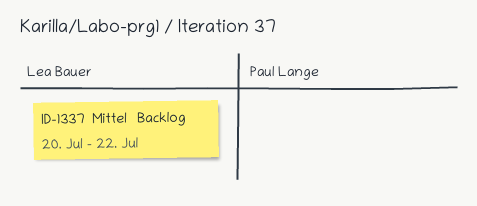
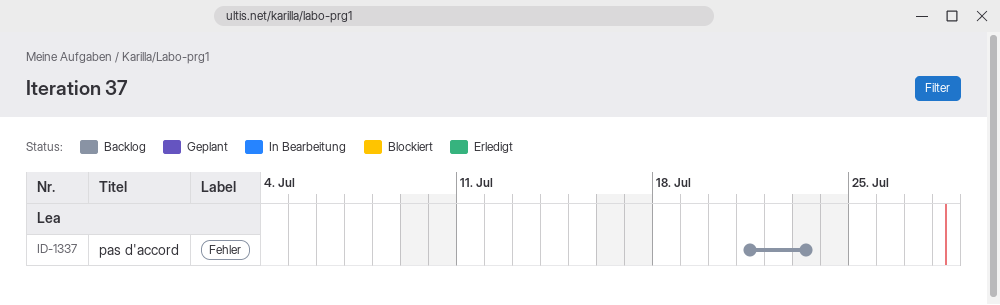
ID-1337, start: Jul 20 -> Jul 21
ID-1337, due: Jul 22 -> Jul 23

